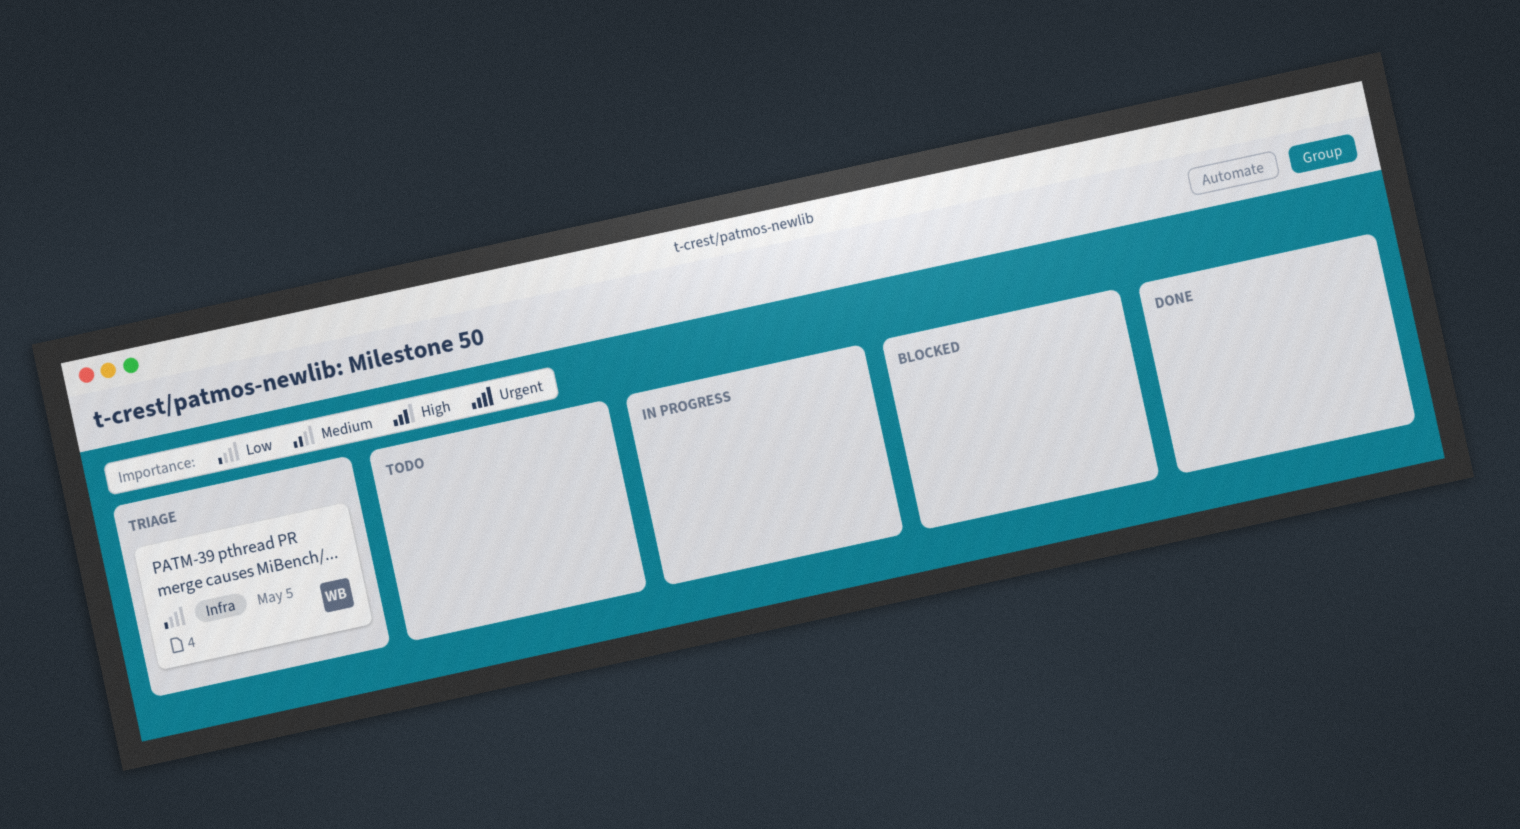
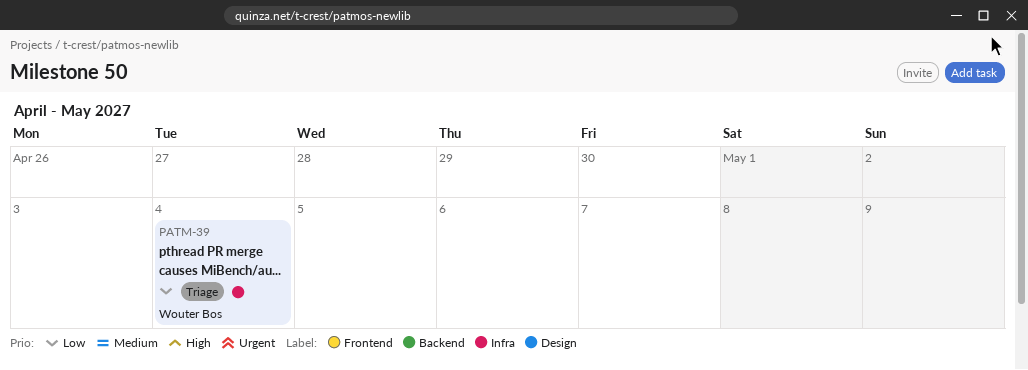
PATM-39, due: May 5 -> May 4

